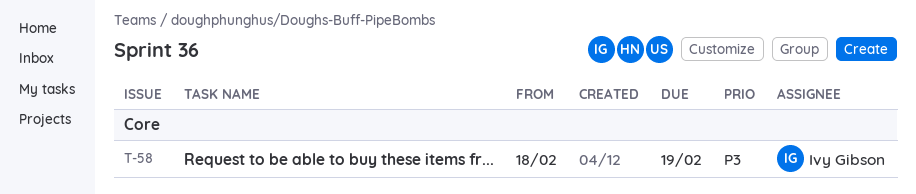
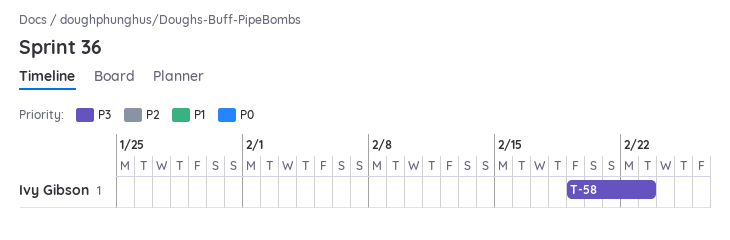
T-58, start: Feb 18 -> Feb 19
T-58, due: Feb 19 -> Feb 23

